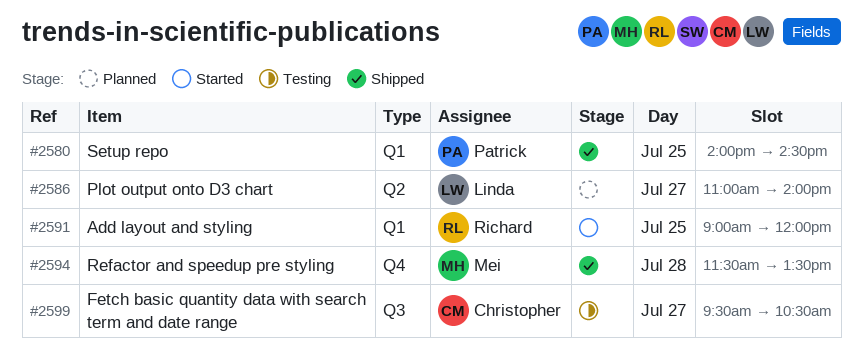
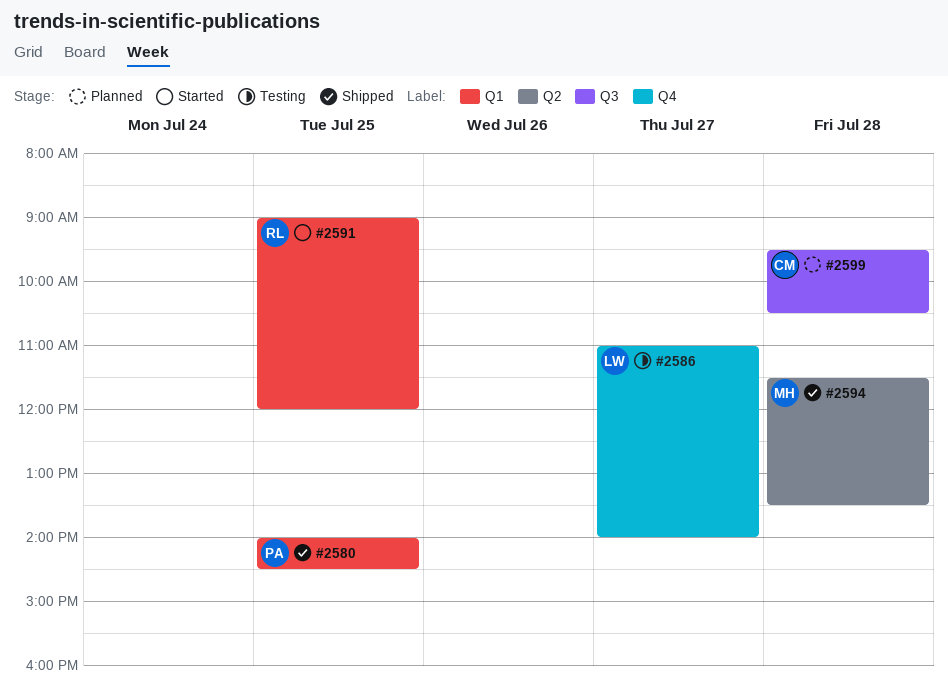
#2586, status: Planned -> Testing
#2586, label: Q2 -> Q4
#2594, label: Q4 -> Q2
#2599, status: Testing -> Planned
#2599, day: Jul 27 -> Jul 28

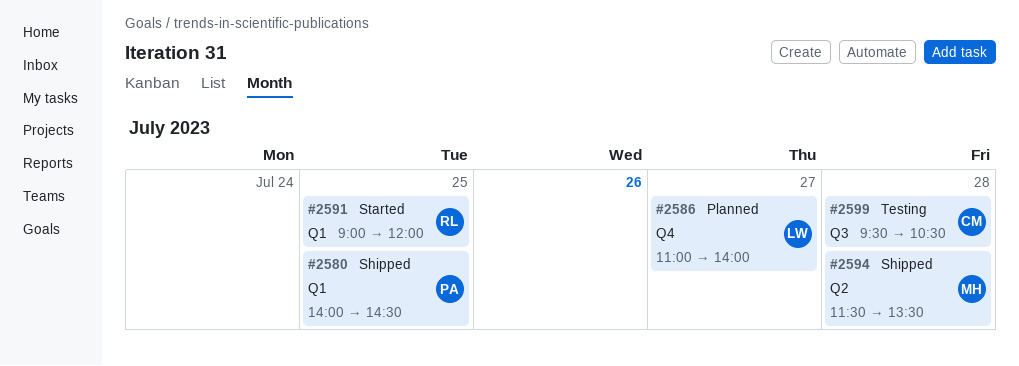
#2586, status: Testing -> Planned
#2599, status: Planned -> Testing

